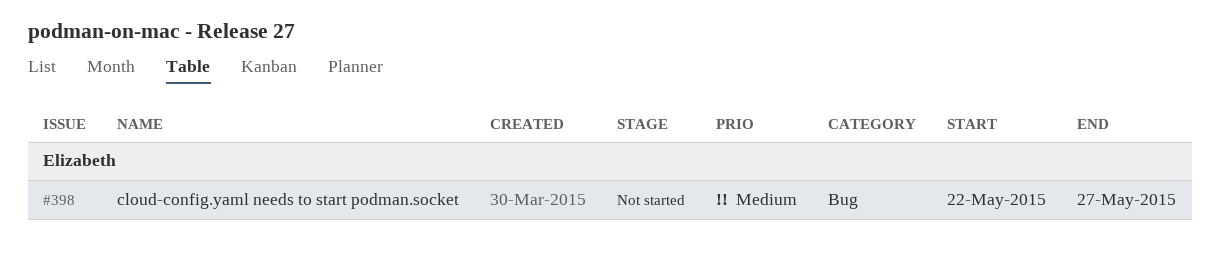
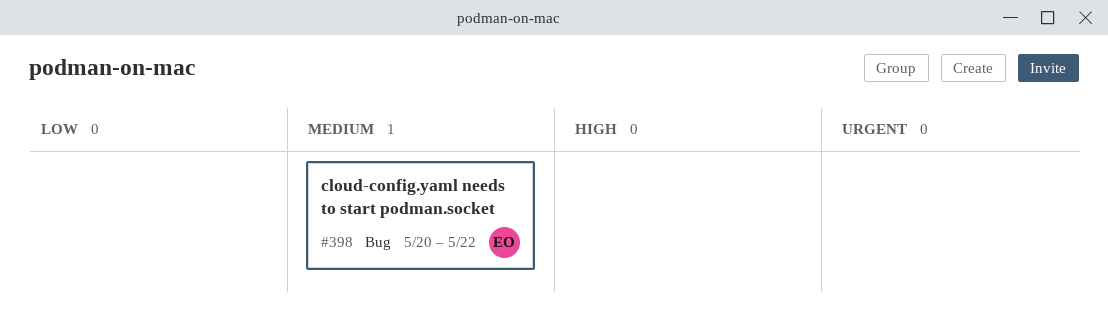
#398, start: May 22 -> May 20
#398, due: May 27 -> May 22

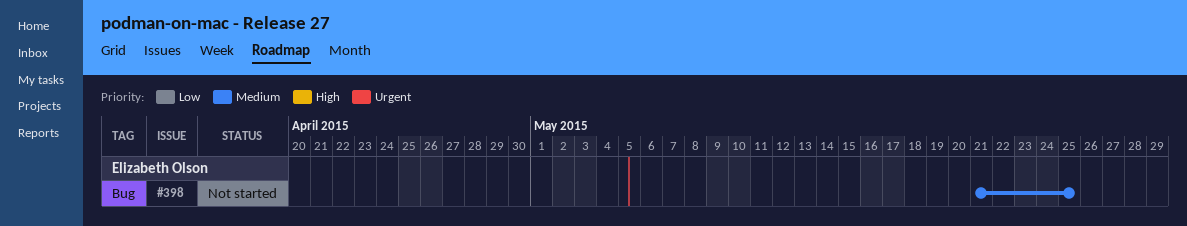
#398, start: May 20 -> May 21
#398, due: May 22 -> May 25

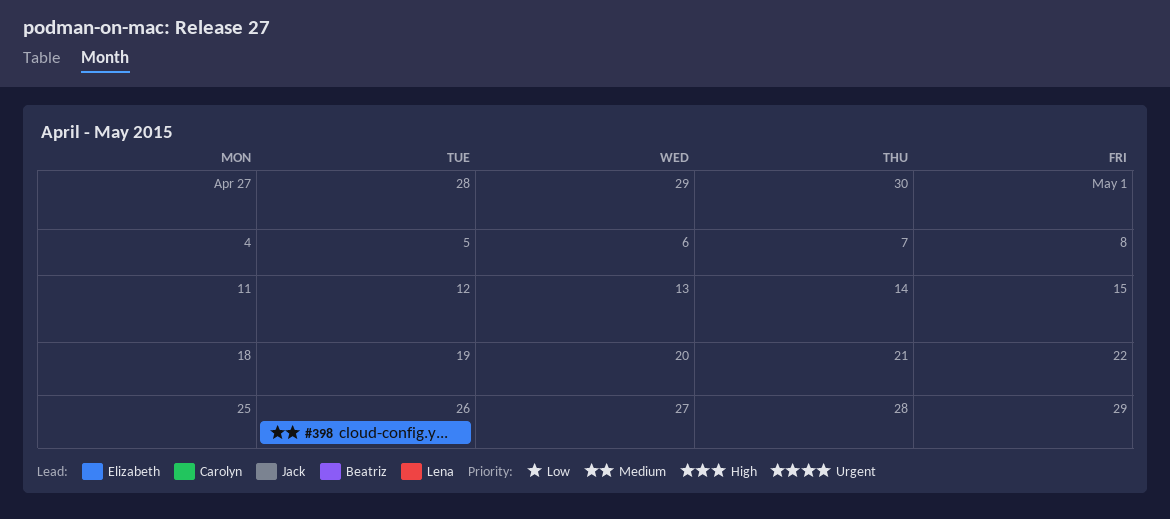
#398, start: May 21 -> May 26
#398, due: May 25 -> May 26

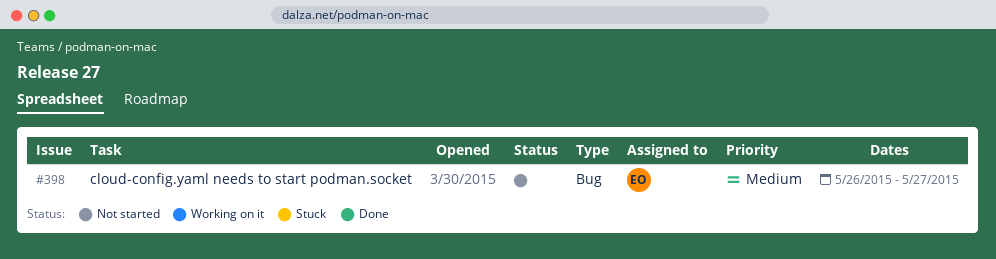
#398, due: May 26 -> May 27

